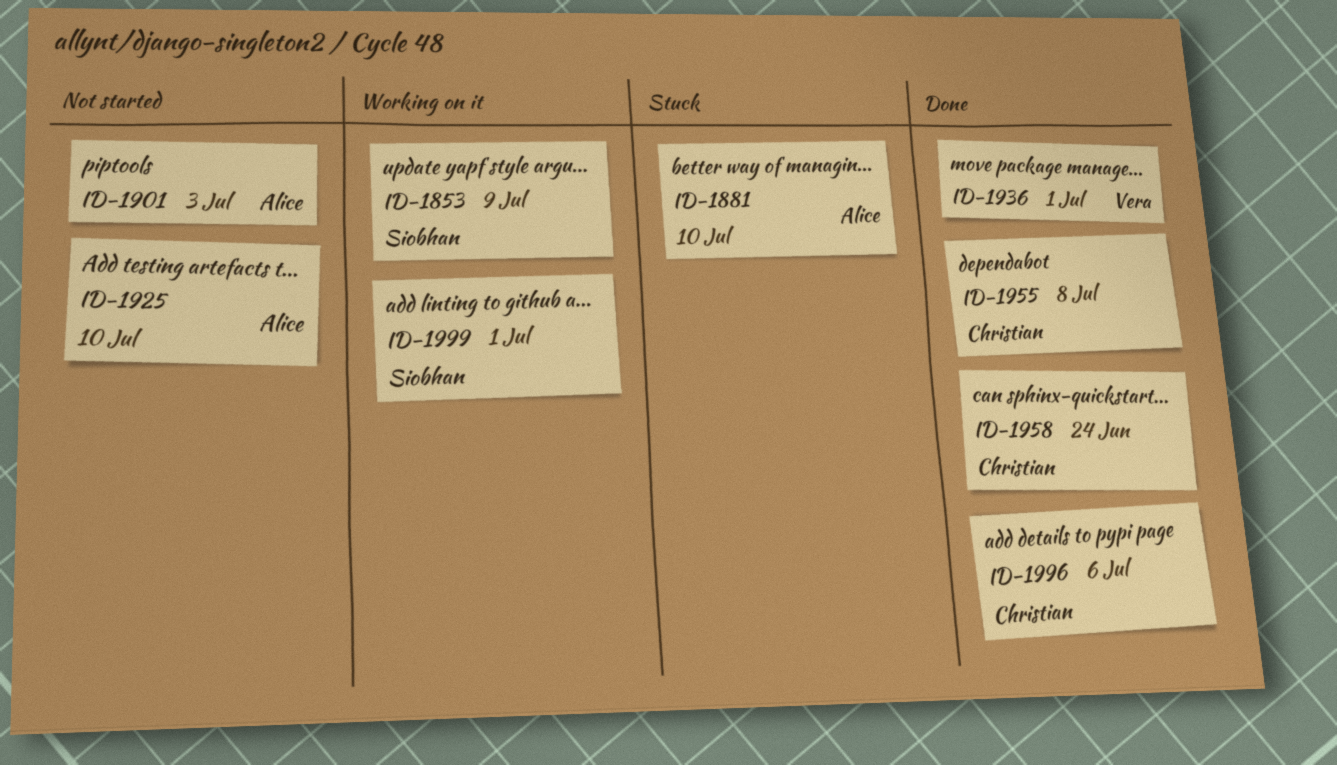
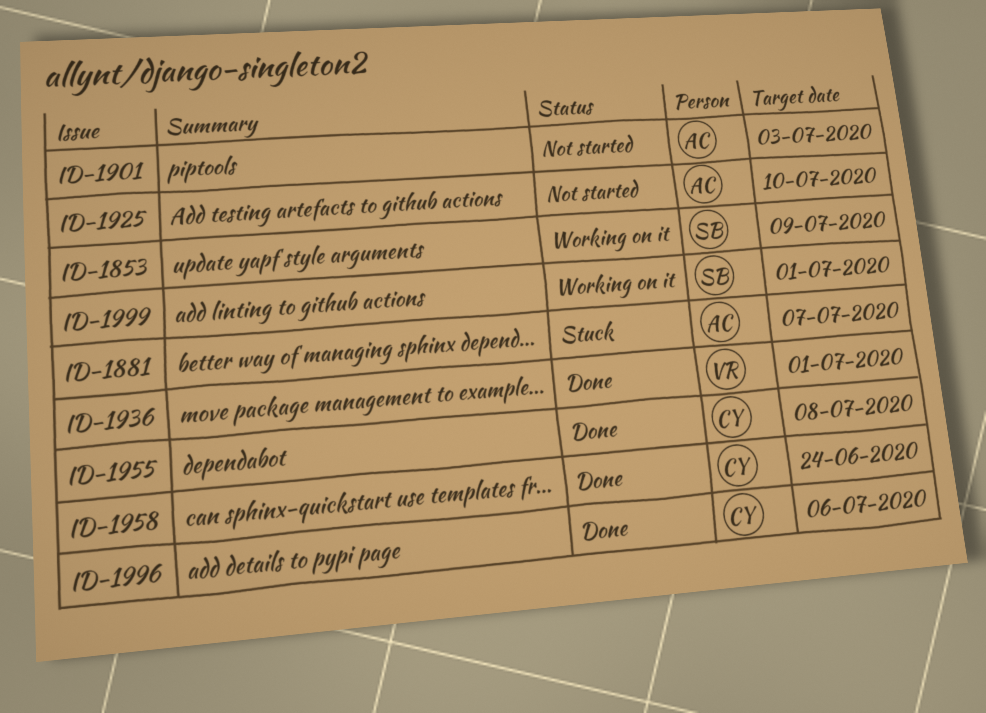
ID-1881, due: Jul 10 -> Jul 7

